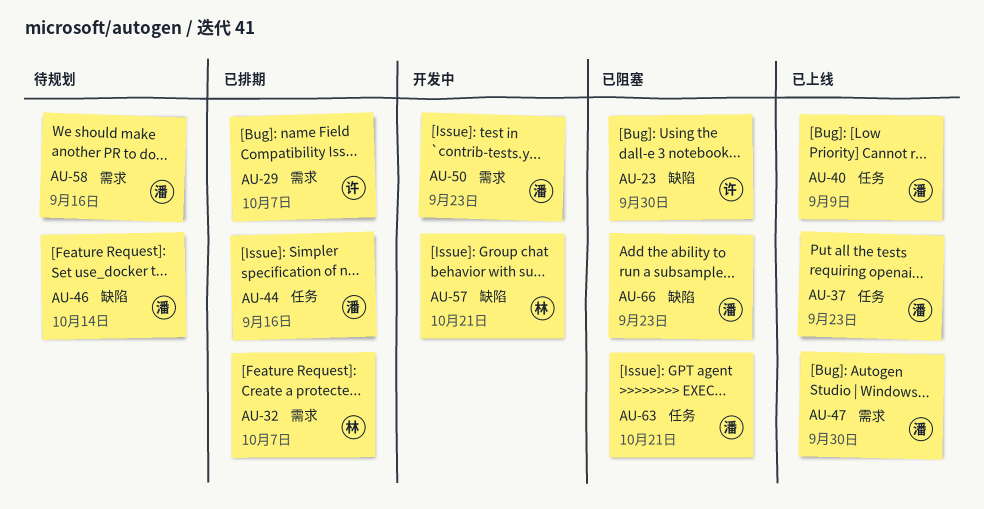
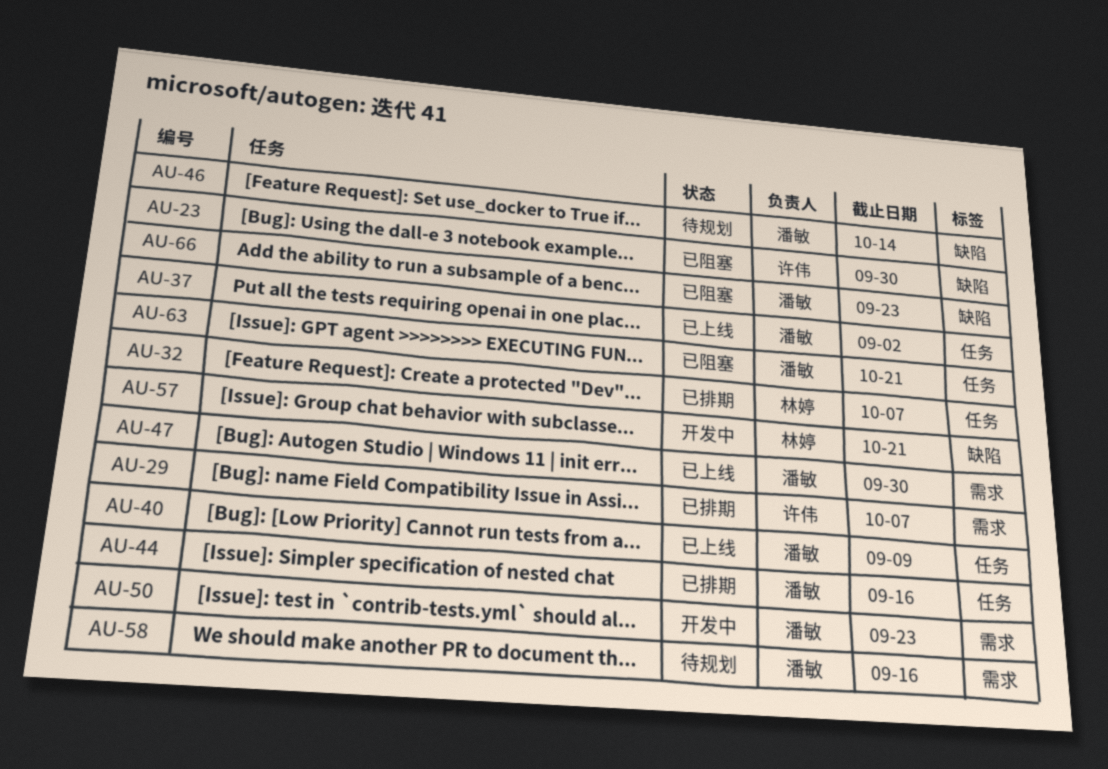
AU-32, label: 需求 -> 任务
AU-37, due: Sep 23 -> Sep 2

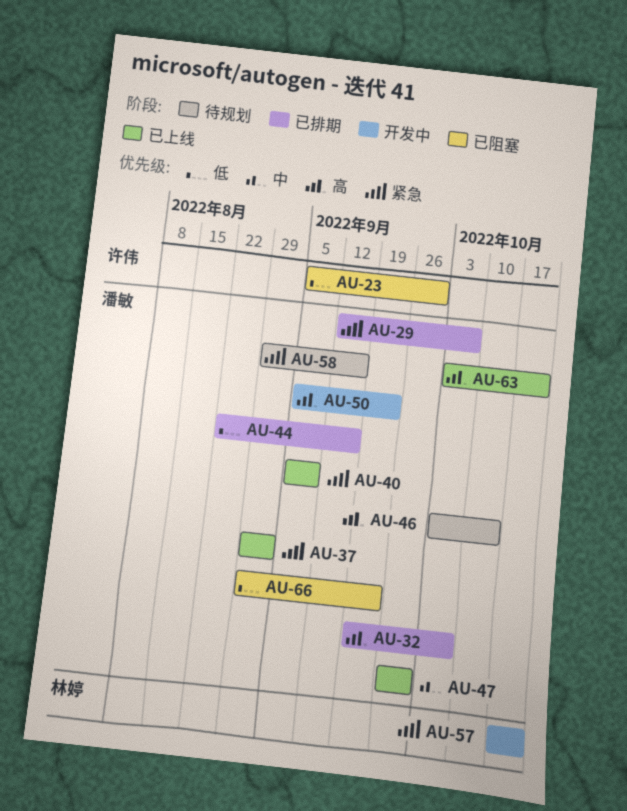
AU-29, owner: 许伟 -> 潘敏
AU-32, owner: 林婷 -> 潘敏
AU-63, status: 已阻塞 -> 已上线

